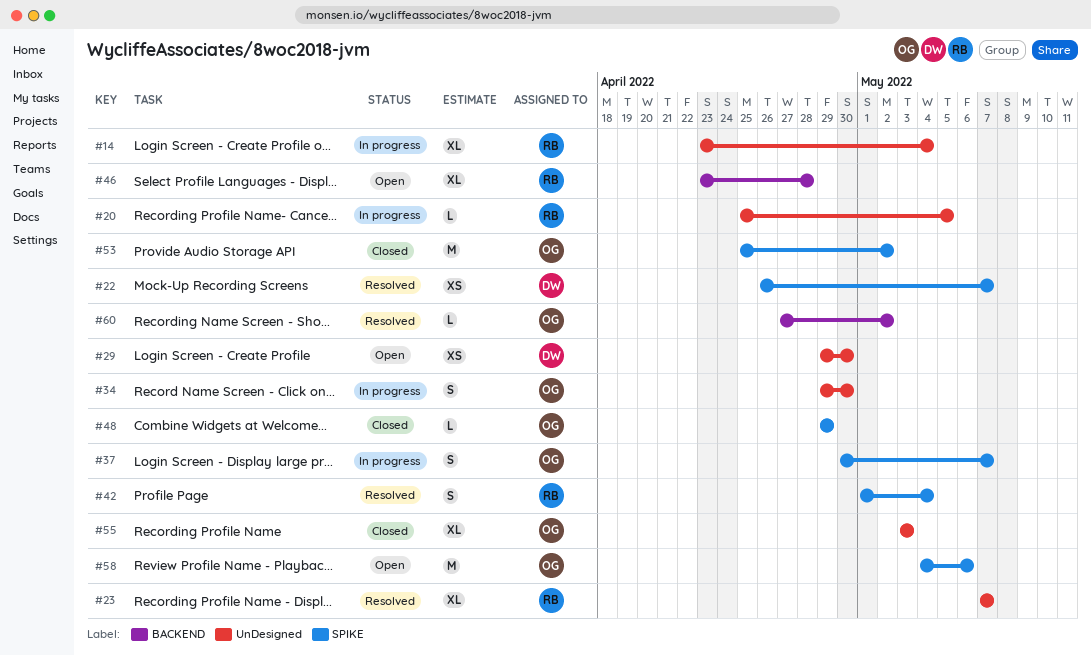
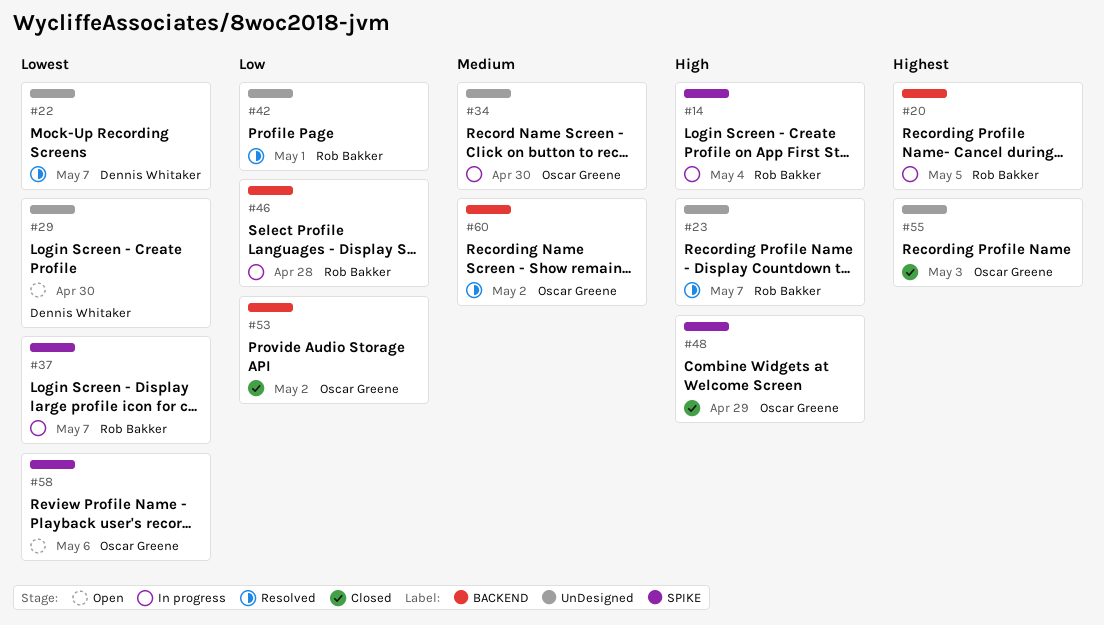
#14, label: UnDesigned -> SPIKE
#20, label: UnDesigned -> BACKEND
#22, label: SPIKE -> UnDesigned
#37, owner: Oscar Greene -> Rob Bakker
#42, label: SPIKE -> UnDesigned
#42, due: May 4 -> May 1
#46, status: Open -> In progress
#53, label: SPIKE -> BACKEND

